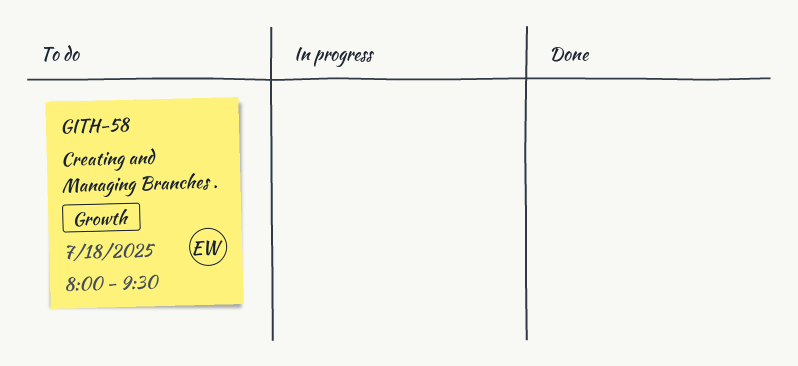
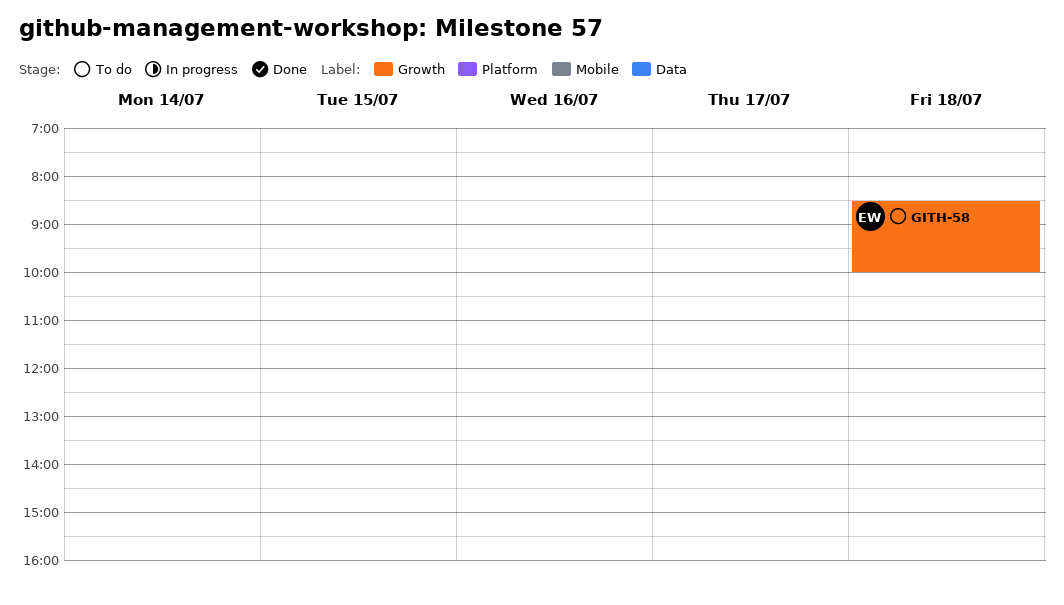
GITH-58, begins: 08:00 -> 08:30
GITH-58, ends: 09:30 -> 10:00

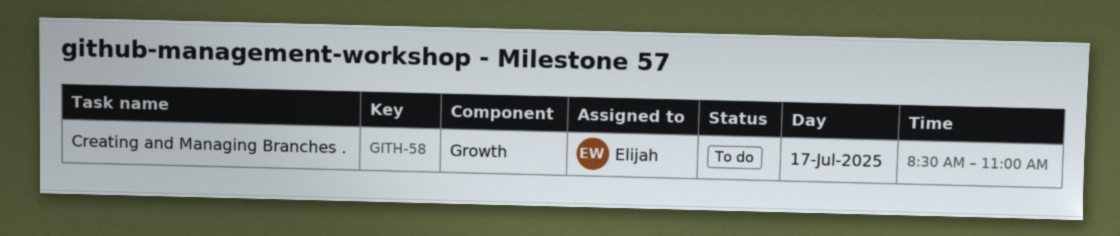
GITH-58, day: Jul 18 -> Jul 17
GITH-58, ends: 10:00 -> 11:00

